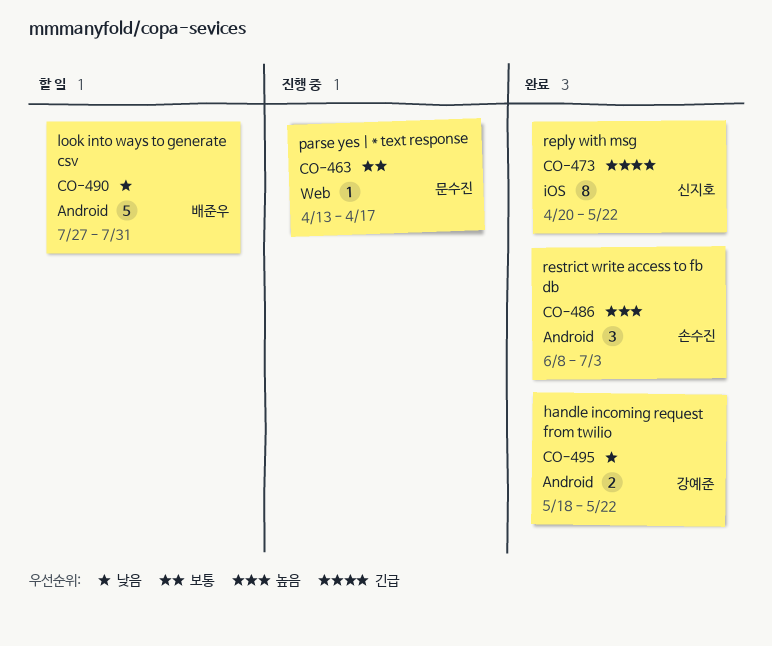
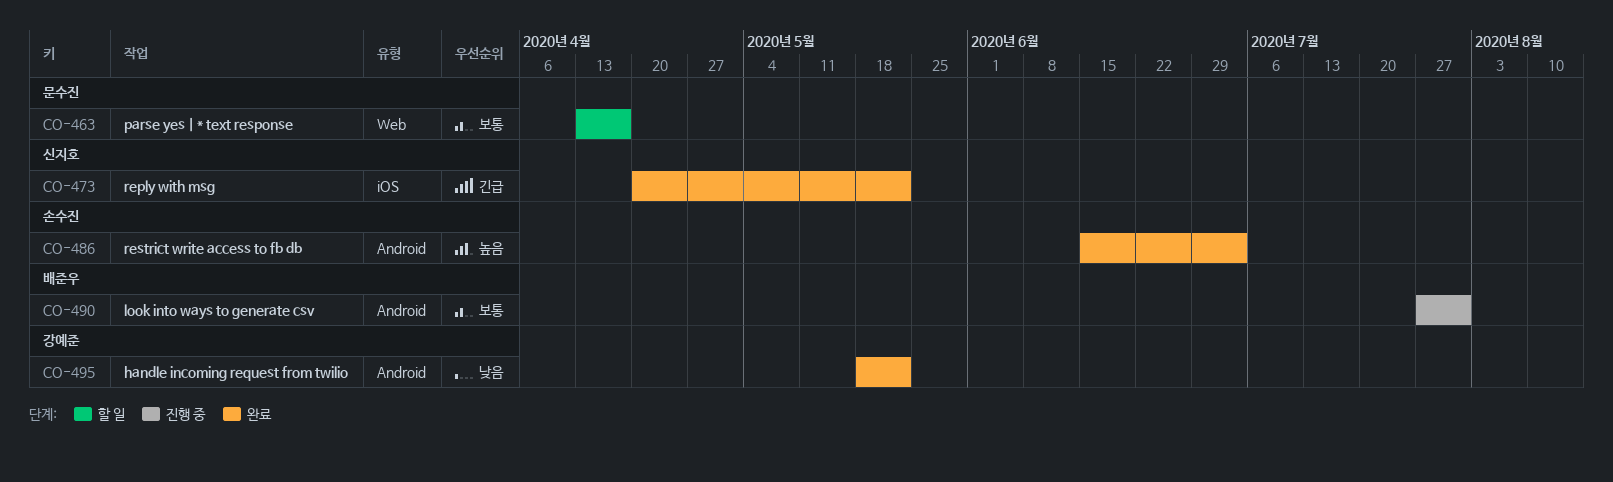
CO-463, status: 진행 중 -> 할 일
CO-486, start: Jun 8 -> Jun 15
CO-490, status: 할 일 -> 진행 중
CO-490, priority: 낮음 -> 보통

